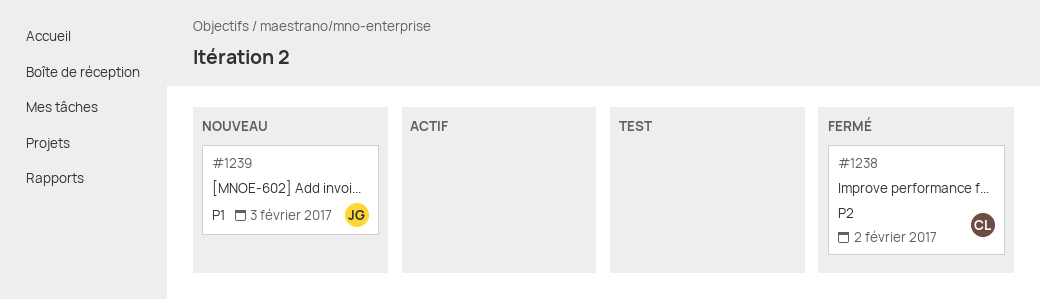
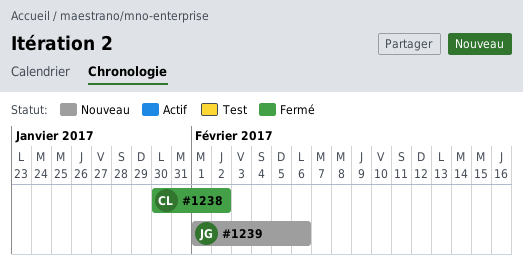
#1239, due: Feb 3 -> Feb 6

